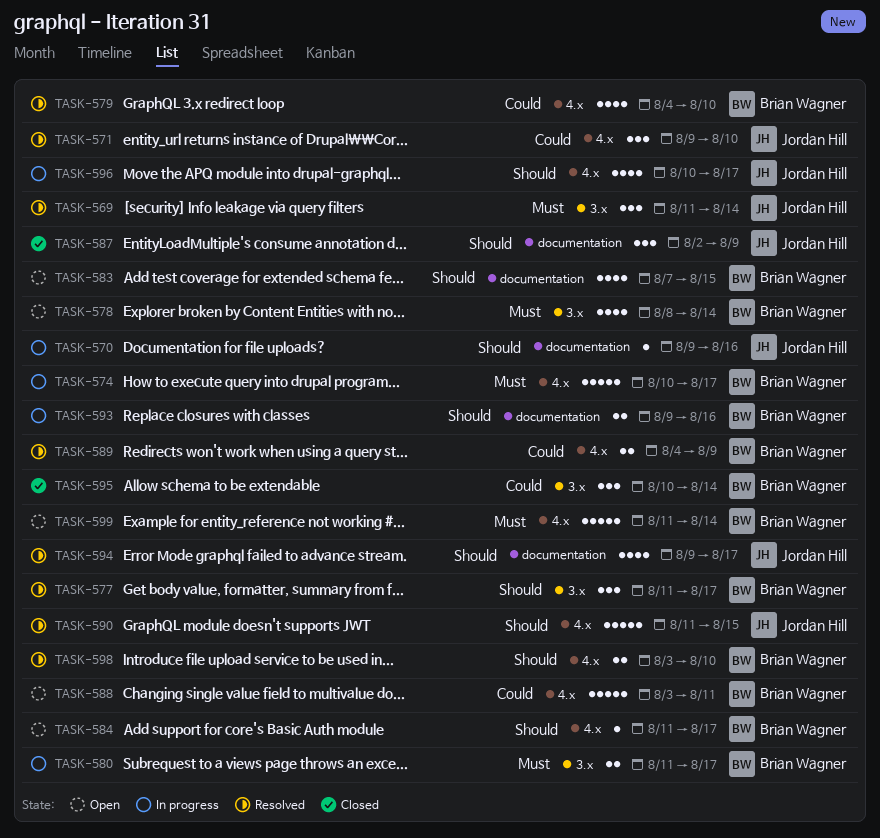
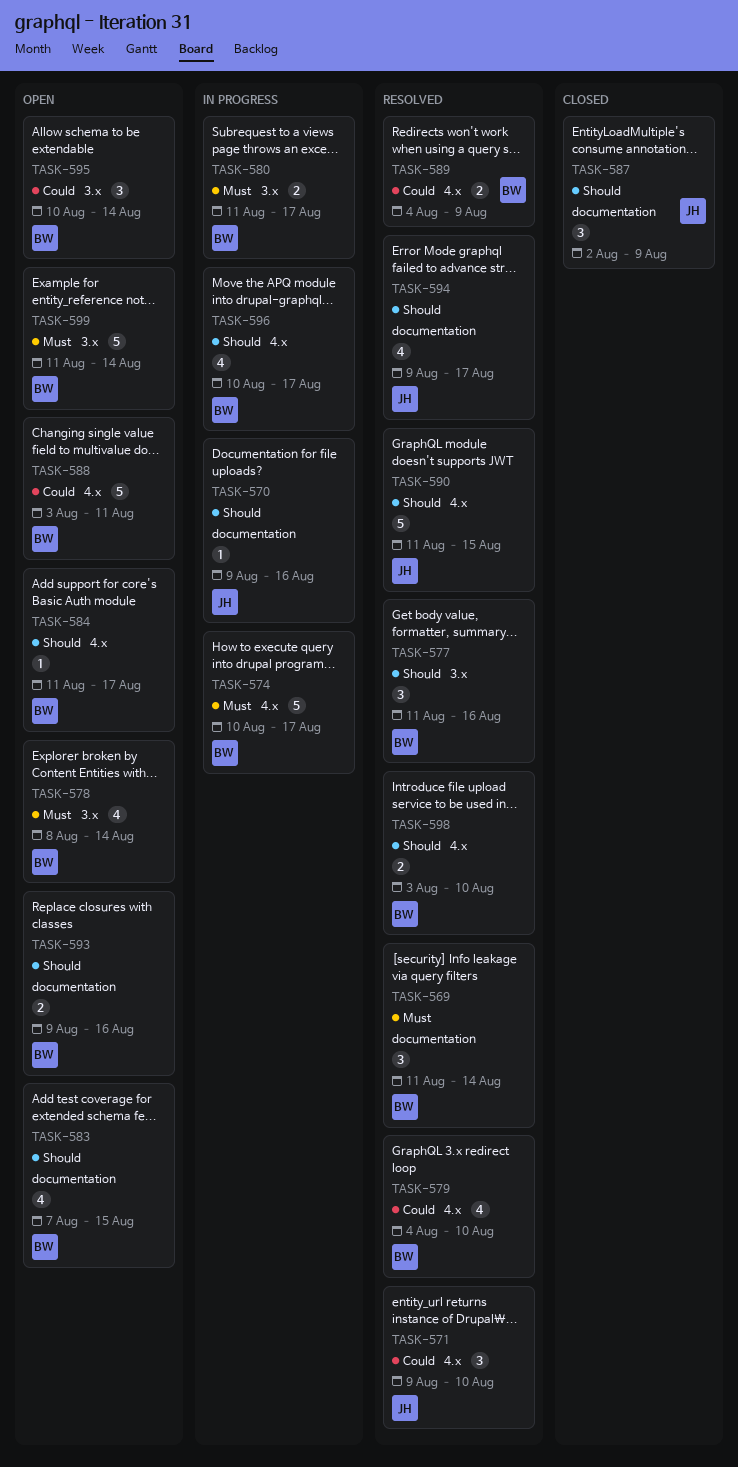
TASK-569, owner: Jordan Hill -> Brian Wagner
TASK-569, label: 3.x -> documentation
TASK-577, due: Aug 17 -> Aug 16
TASK-593, status: In progress -> Open
TASK-595, status: Closed -> Open
TASK-596, owner: Jordan Hill -> Brian Wagner
TASK-599, label: 4.x -> 3.x

